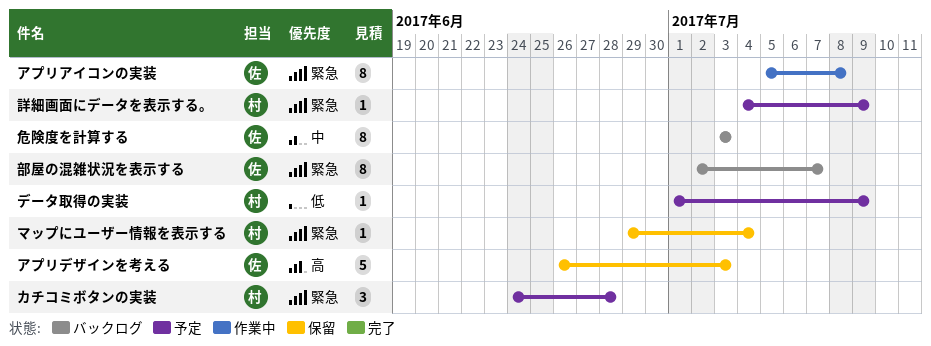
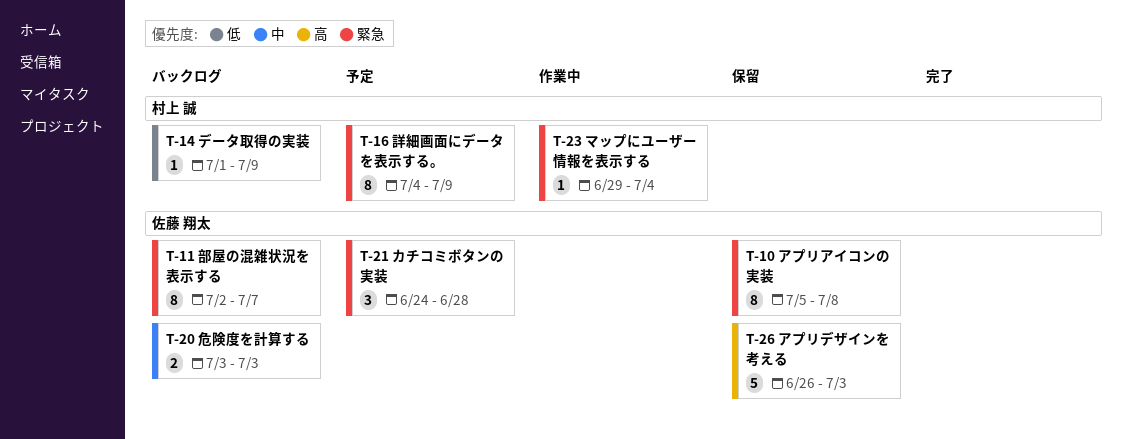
アプリアイコンの実装, status: 作業中 -> 保留
カチコミボタンの実装, owner: 村上 誠 -> 佐藤 翔太
データ取得の実装, status: 予定 -> バックログ
マップにユーザー情報を表示する, status: 保留 -> 作業中
危険度を計算する, estimate: 8 -> 2
詳細画面にデータを表示する。, estimate: 1 -> 8

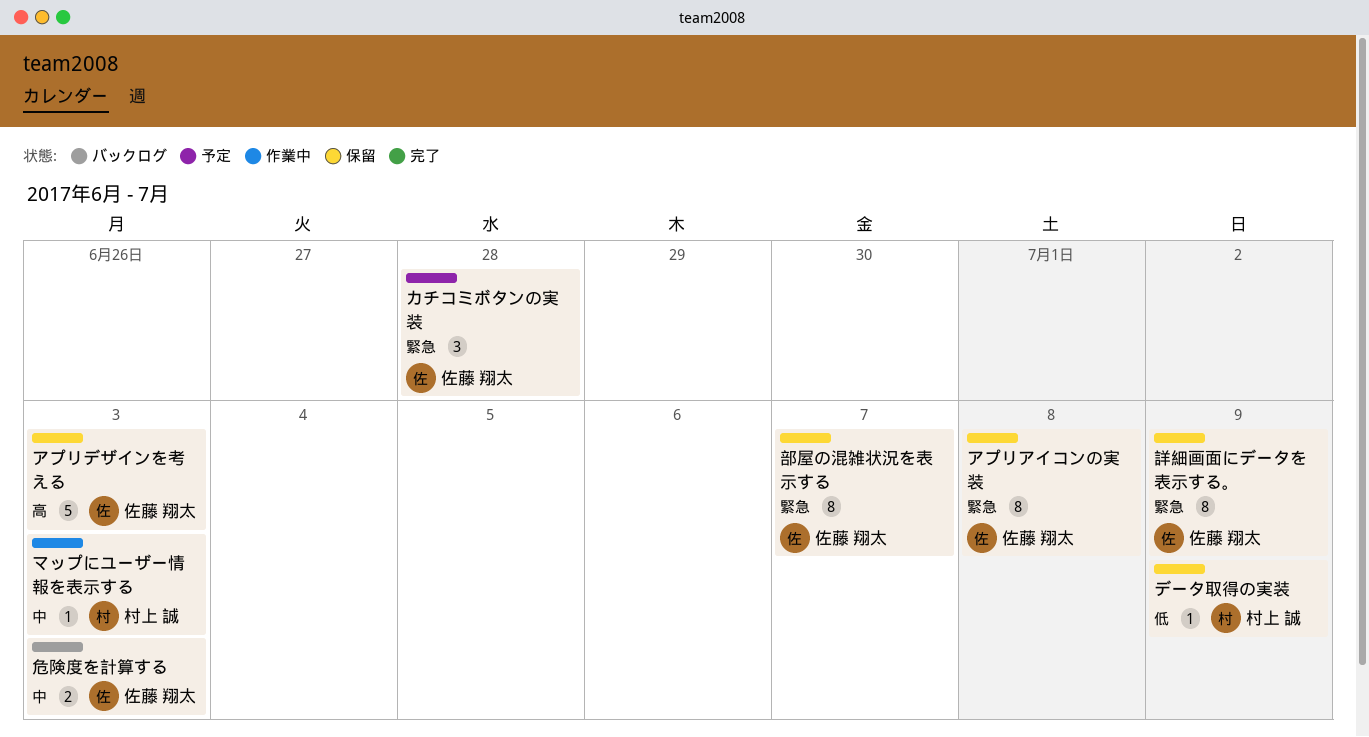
データ取得の実装, status: バックログ -> 保留
マップにユーザー情報を表示する, priority: 緊急 -> 中
マップにユーザー情報を表示する, due: Jul 4 -> Jul 3
詳細画面にデータを表示する。, status: 予定 -> 保留
詳細画面にデータを表示する。, owner: 村上 誠 -> 佐藤 翔太
部屋の混雑状況を表示する, status: バックログ -> 保留

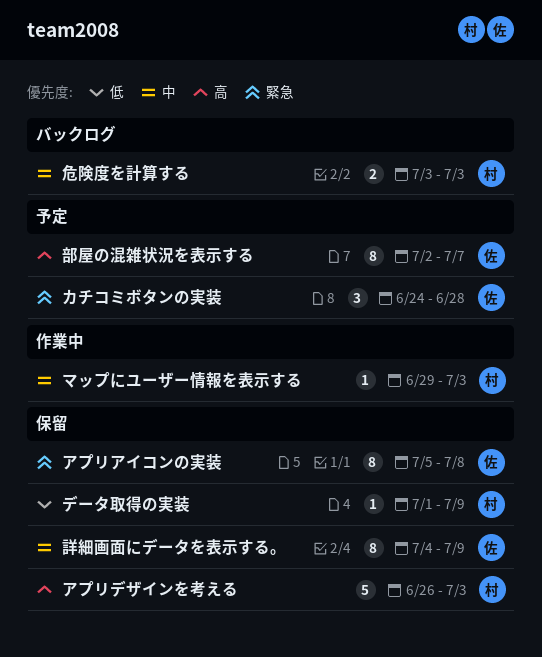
アプリデザインを考える, owner: 佐藤 翔太 -> 村上 誠
危険度を計算する, owner: 佐藤 翔太 -> 村上 誠
詳細画面にデータを表示する。, priority: 緊急 -> 中
部屋の混雑状況を表示する, status: 保留 -> 予定
部屋の混雑状況を表示する, priority: 緊急 -> 高

